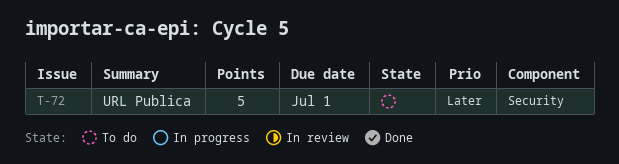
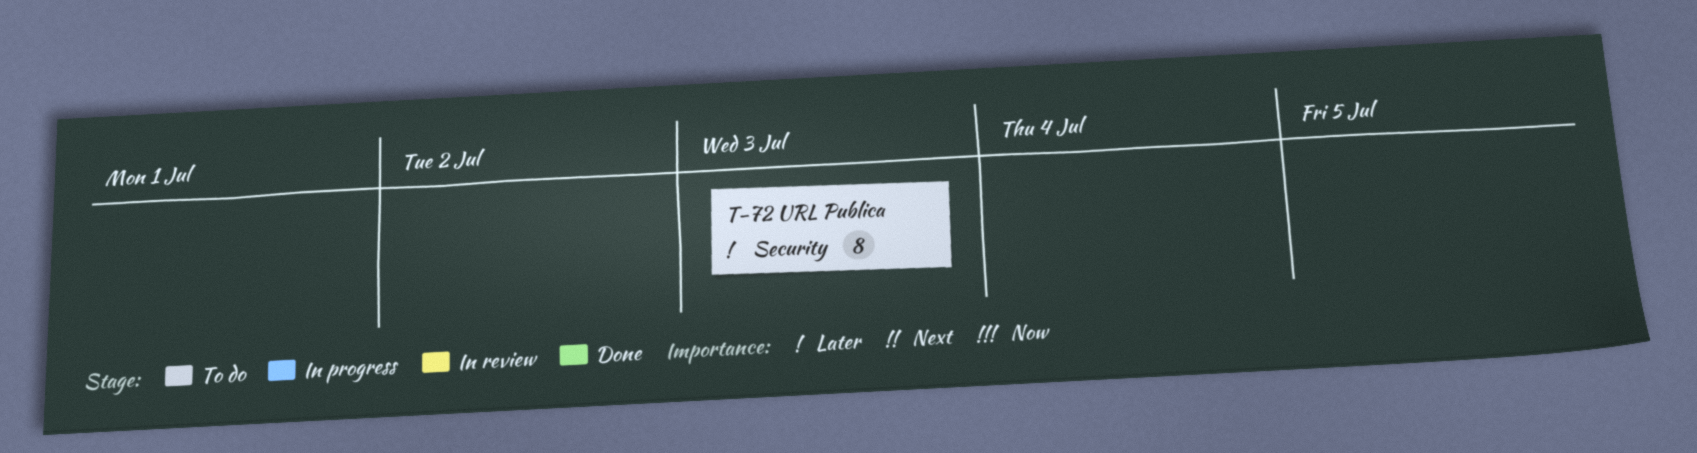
T-72, estimate: 5 -> 8
T-72, due: Jul 1 -> Jul 3

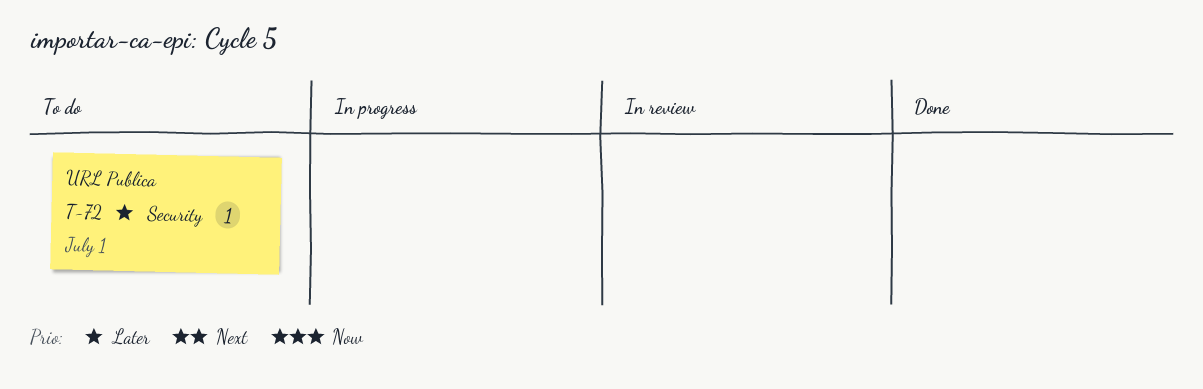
T-72, estimate: 8 -> 1
T-72, due: Jul 3 -> Jul 1

